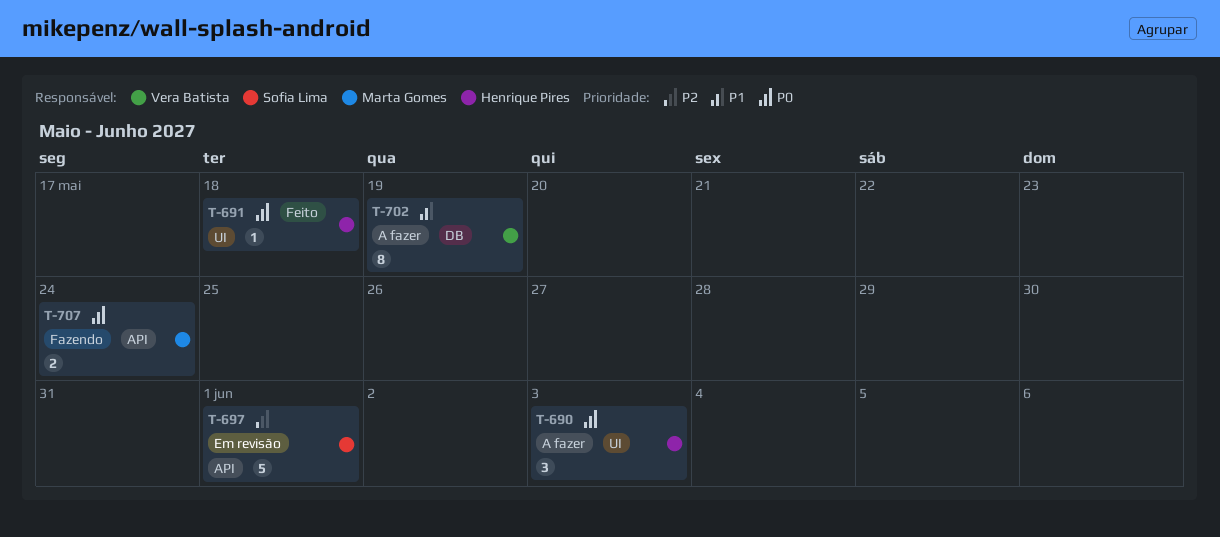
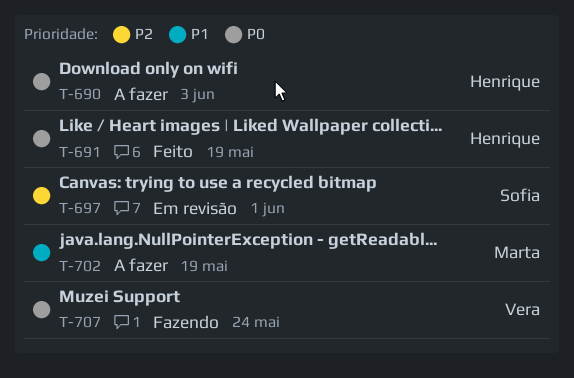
T-691, due: May 18 -> May 19
T-702, owner: Vera Batista -> Marta Gomes
T-707, owner: Marta Gomes -> Vera Batista

